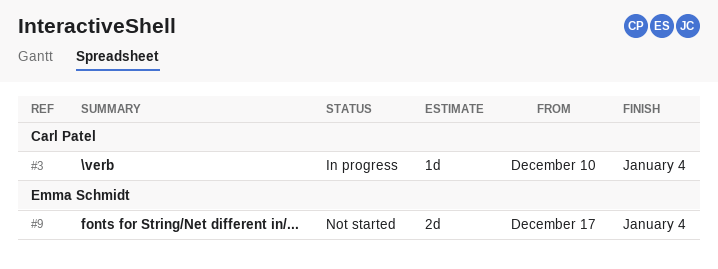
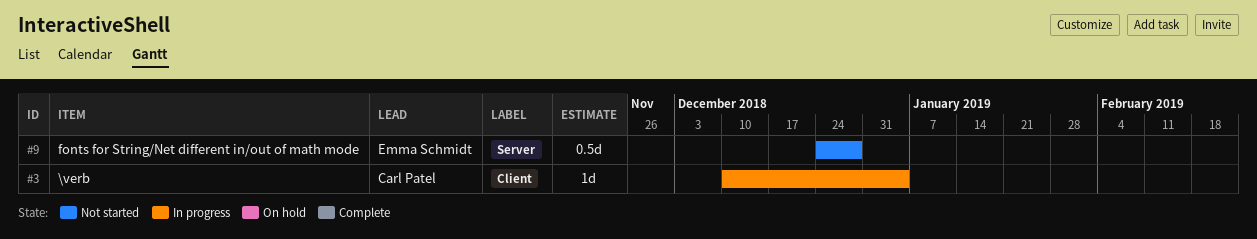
#9, estimate: 2d -> 0.5d
#9, start: Dec 17 -> Dec 24
#9, due: Jan 4 -> Dec 28

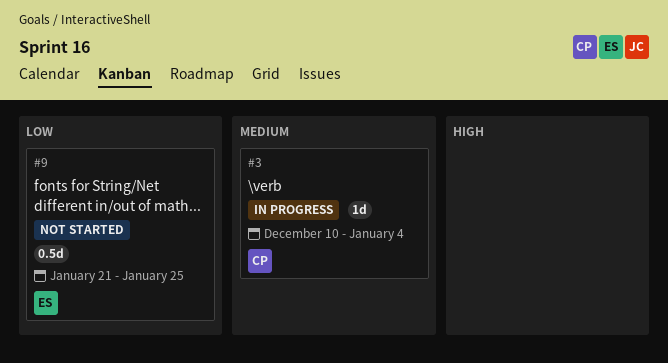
#9, start: Dec 24 -> Jan 21
#9, due: Dec 28 -> Jan 25

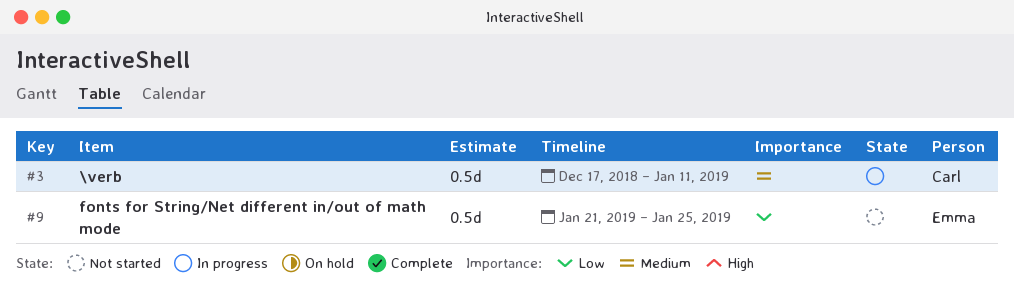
#3, estimate: 1d -> 0.5d
#3, start: Dec 10 -> Dec 17
#3, due: Jan 4 -> Jan 11

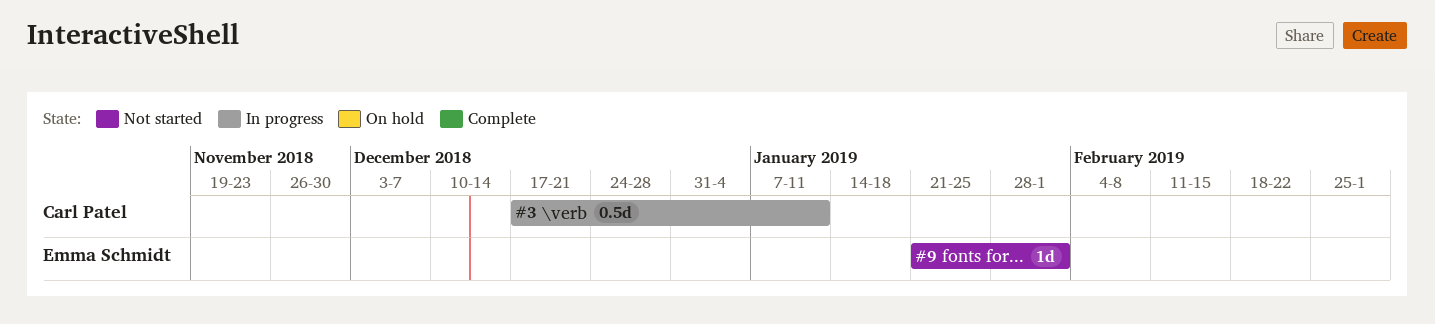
#9, estimate: 0.5d -> 1d
#9, due: Jan 25 -> Feb 1

